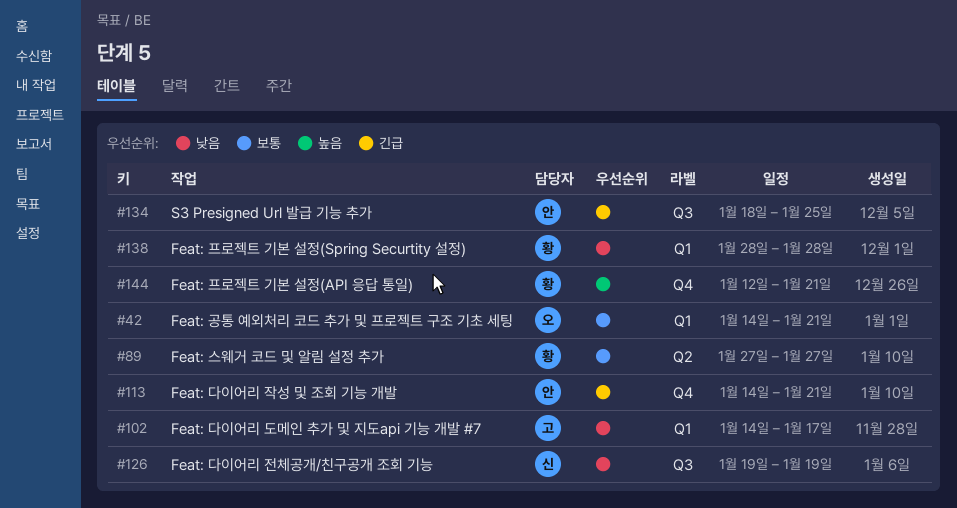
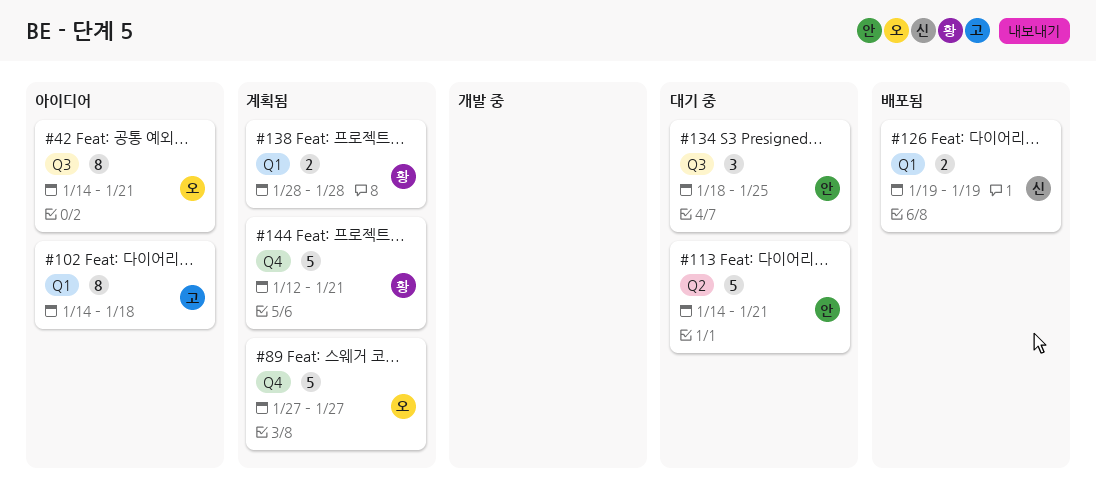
#42, label: Q1 -> Q3
#89, owner: 황 -> 오
#89, label: Q2 -> Q4
#102, due: Jan 17 -> Jan 18
#113, label: Q4 -> Q2
#126, label: Q3 -> Q1

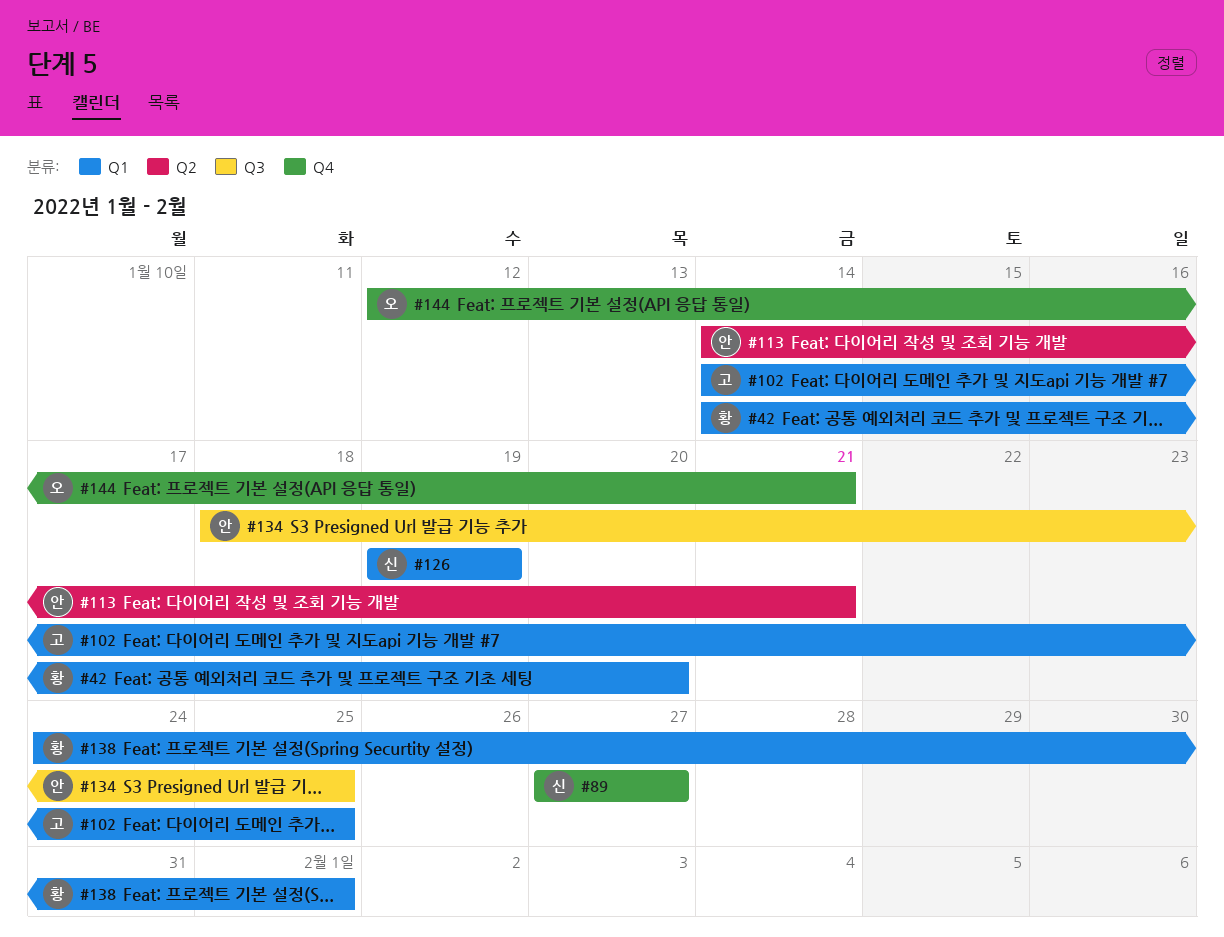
#42, owner: 오 -> 황
#42, label: Q3 -> Q1
#42, due: Jan 21 -> Jan 20
#89, owner: 오 -> 신
#102, due: Jan 18 -> Jan 25
#138, start: Jan 28 -> Jan 24
#138, due: Jan 28 -> Feb 1
#144, owner: 황 -> 오

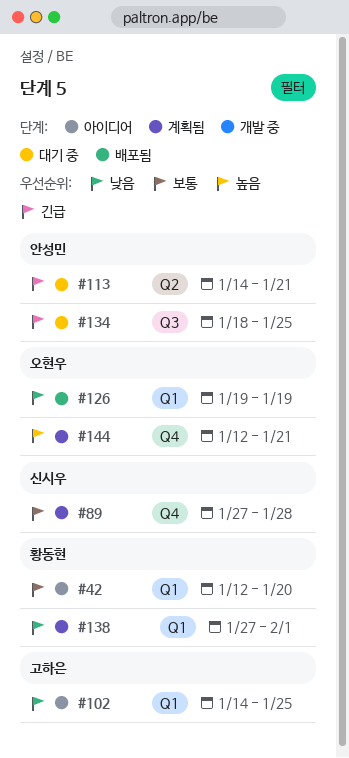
#42, start: Jan 14 -> Jan 12
#89, due: Jan 27 -> Jan 28
#126, owner: 신시우 -> 오현우
#138, start: Jan 24 -> Jan 27

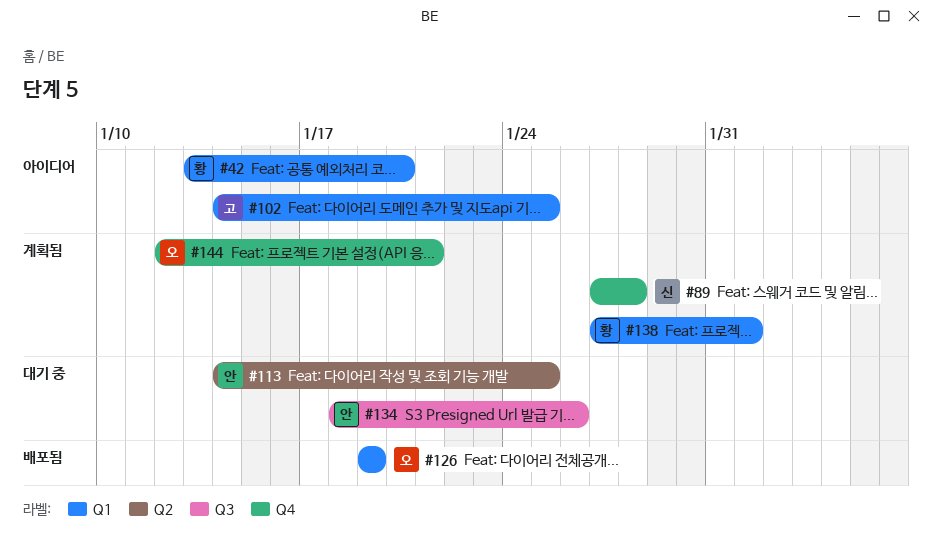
#42, start: Jan 12 -> Jan 13
#113, due: Jan 21 -> Jan 25
#134, due: Jan 25 -> Jan 26

